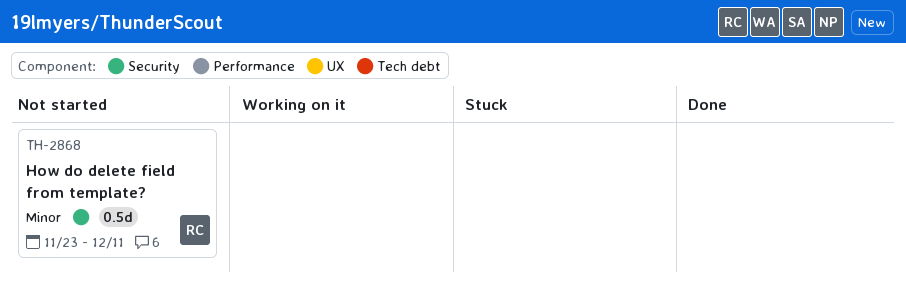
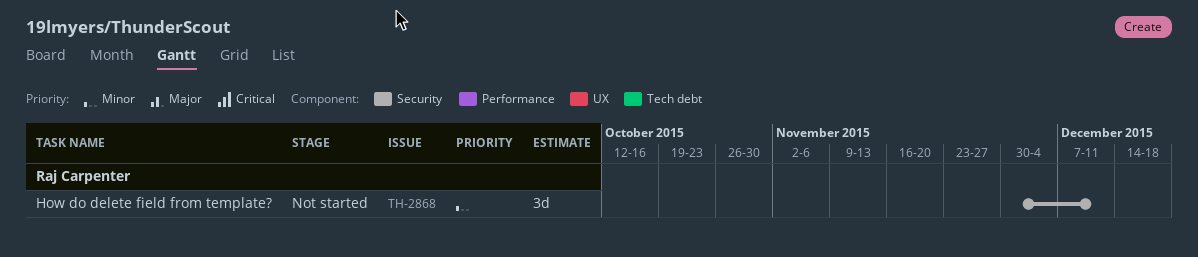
TH-2868, estimate: 0.5d -> 3d
TH-2868, start: Nov 23 -> Nov 30

